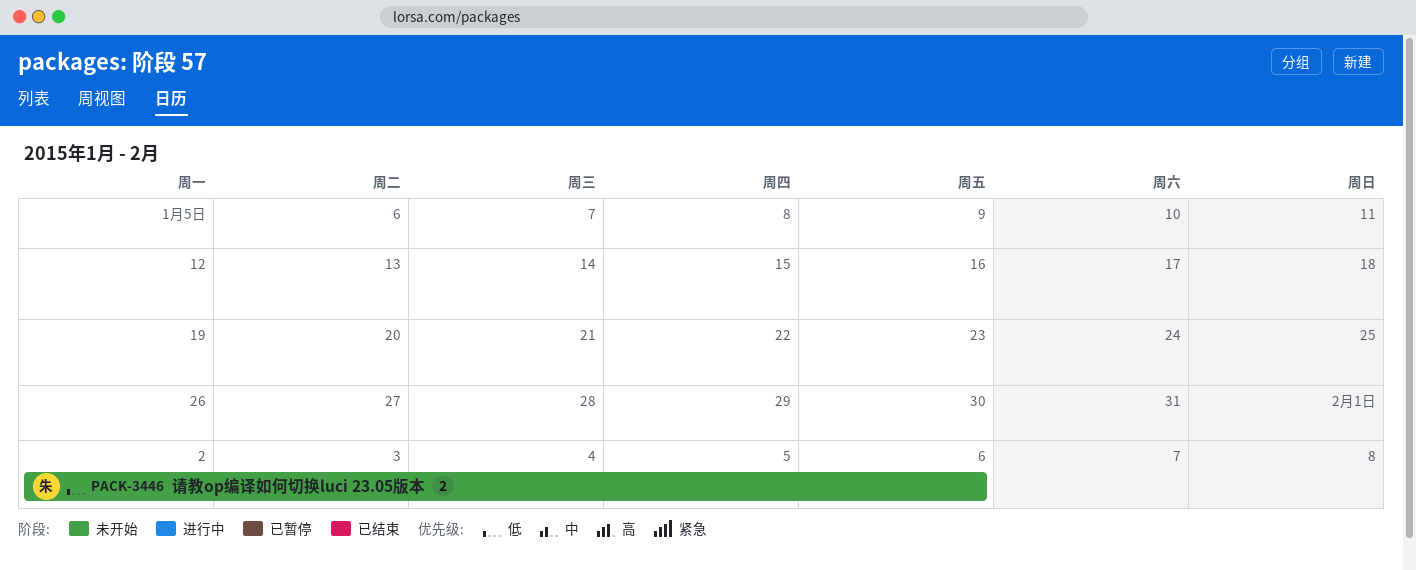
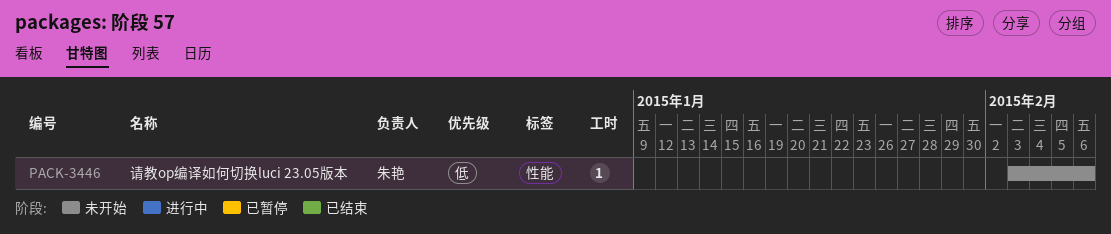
PACK-3446, estimate: 2 -> 1
PACK-3446, start: Feb 2 -> Feb 3

